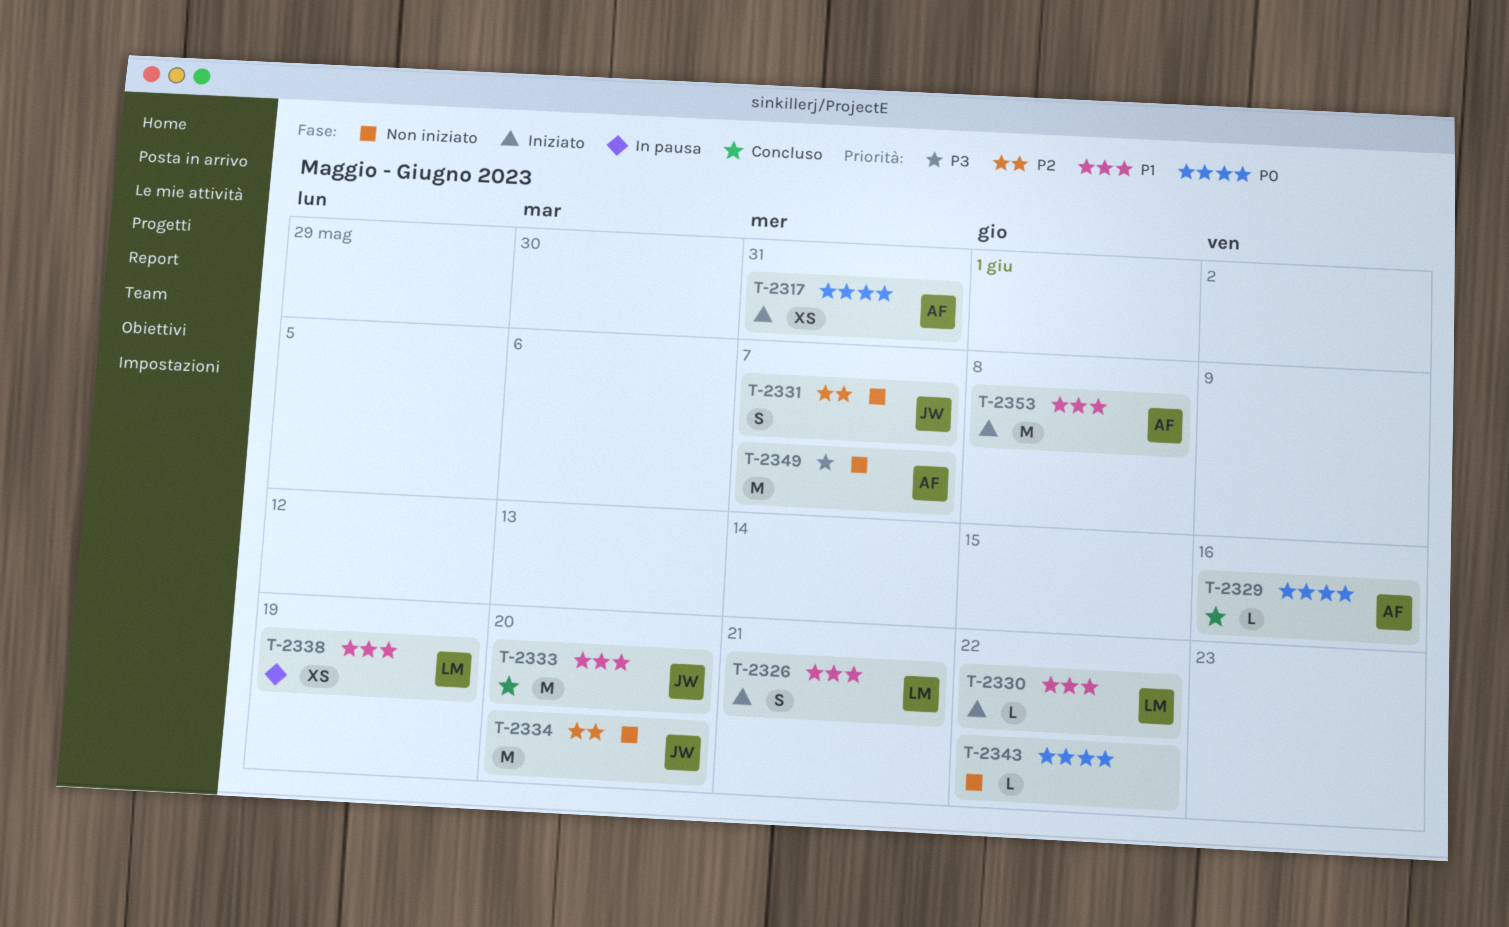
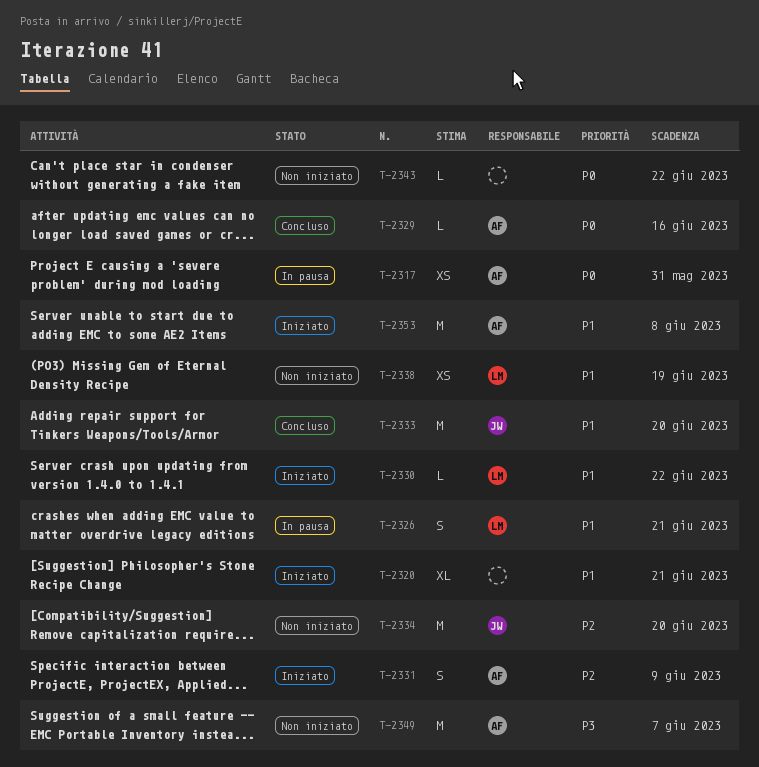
T-2317, status: Iniziato -> In pausa
T-2320: none -> present
T-2326, status: Iniziato -> In pausa
T-2331, status: Non iniziato -> Iniziato
T-2331, owner: JW -> AF
T-2331, due: Jun 7 -> Jun 9
T-2338, status: In pausa -> Non iniziato

